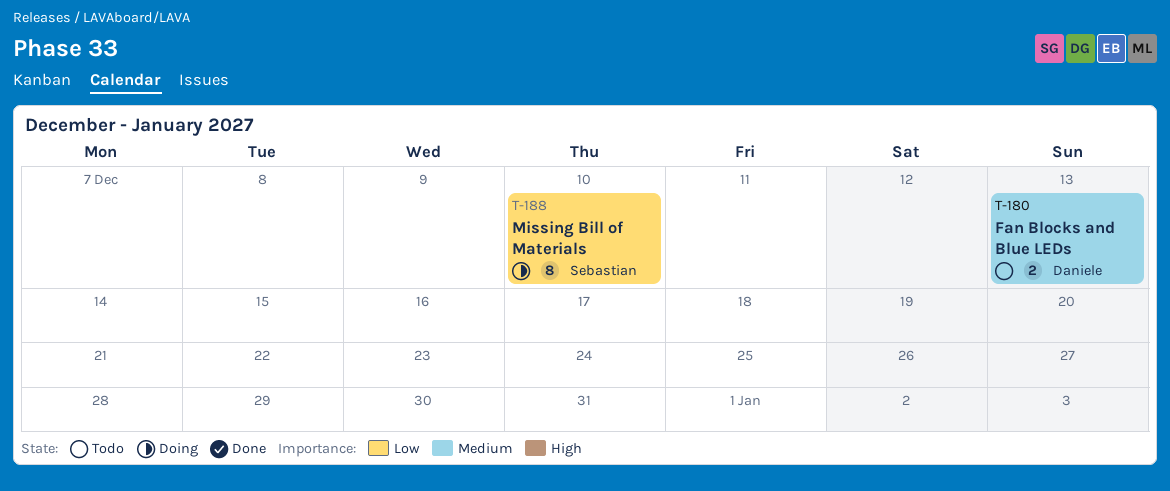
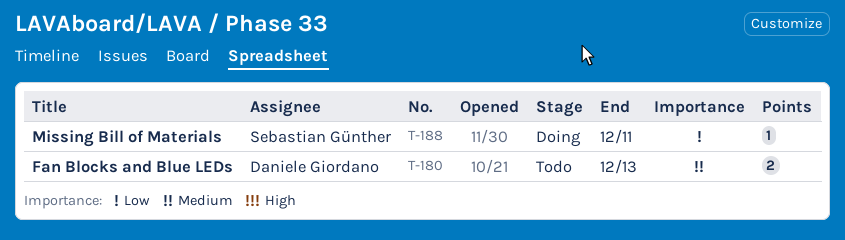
T-188, estimate: 8 -> 1
T-188, due: Dec 10 -> Dec 11

